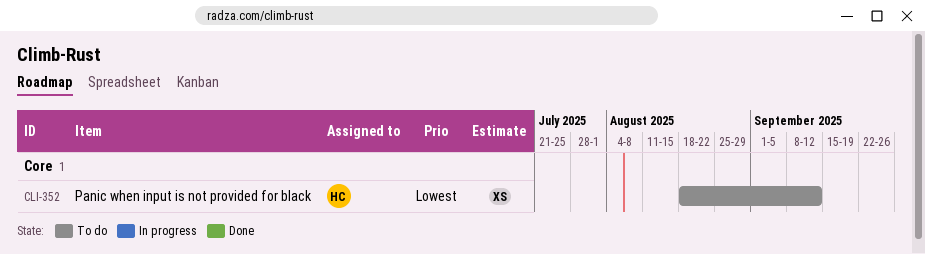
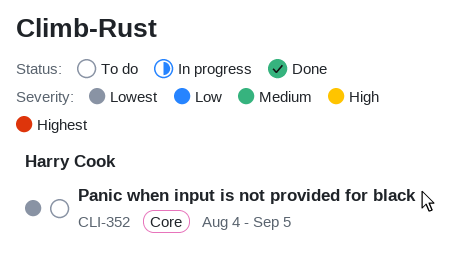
CLI-352, start: Aug 18 -> Aug 4
CLI-352, due: Sep 12 -> Sep 5

